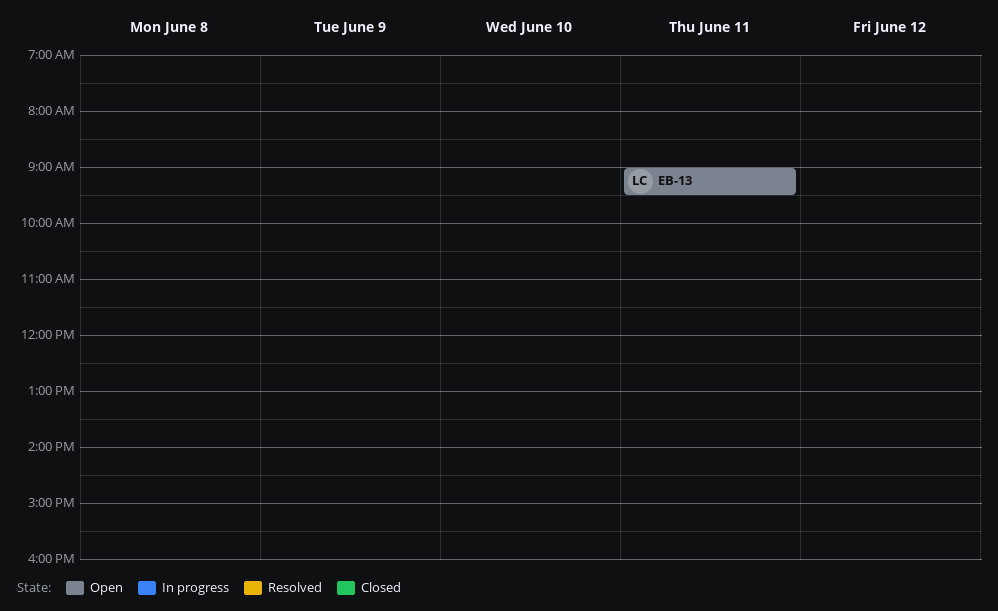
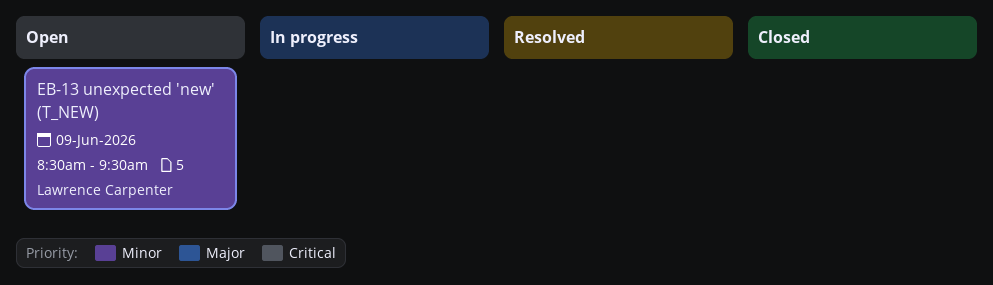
EB-13, day: Jun 11 -> Jun 9
EB-13, begins: 09:00 -> 08:30

